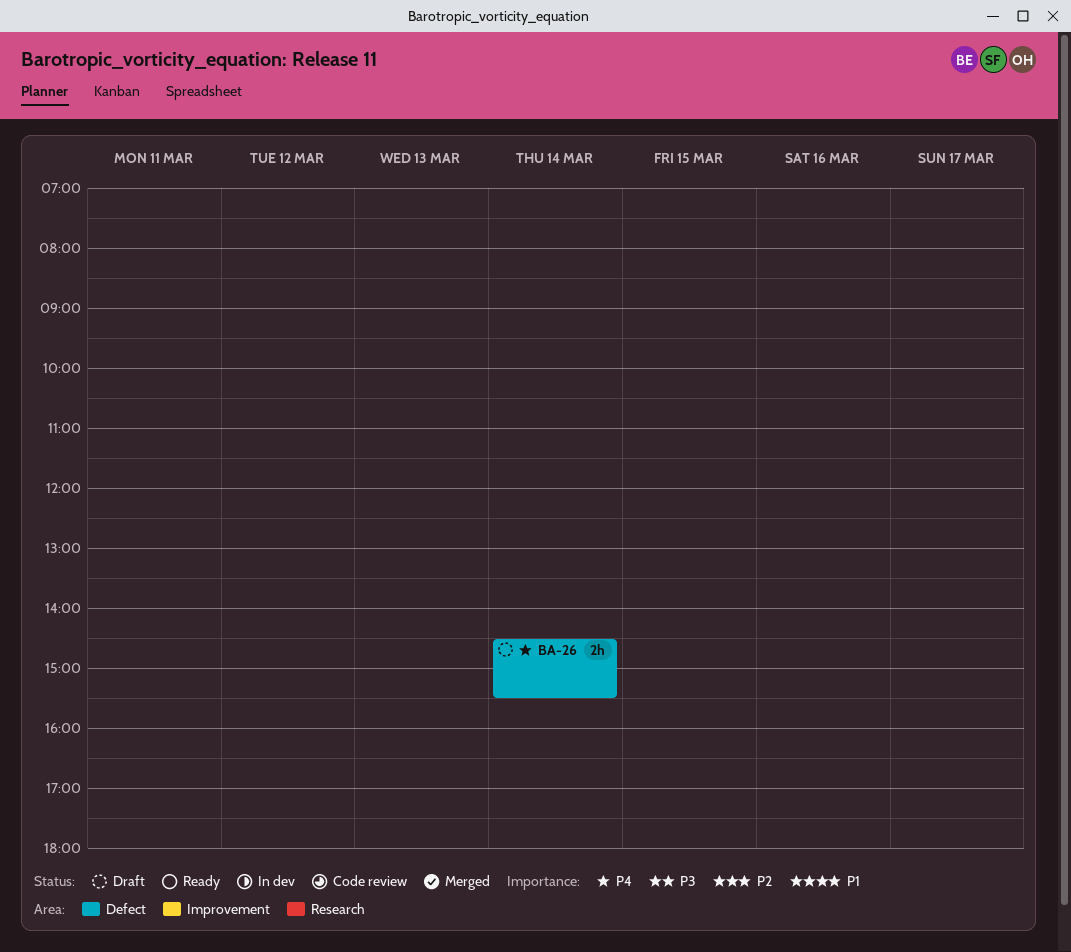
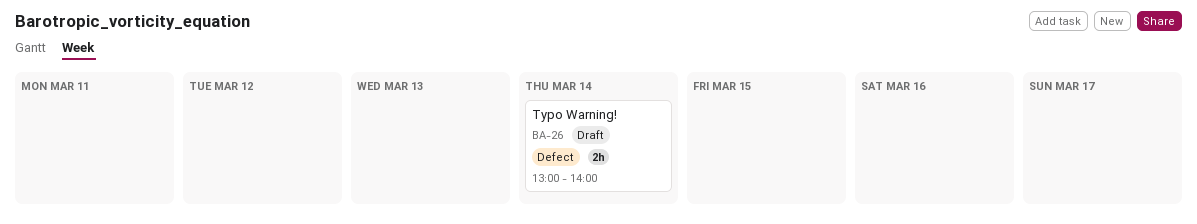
BA-26, begins: 14:30 -> 13:00
BA-26, ends: 15:30 -> 14:00

